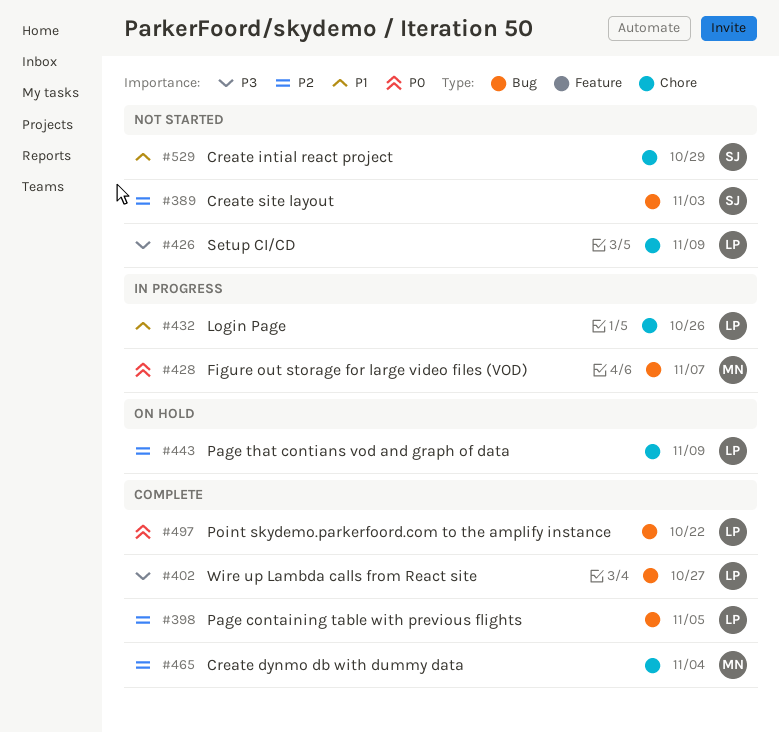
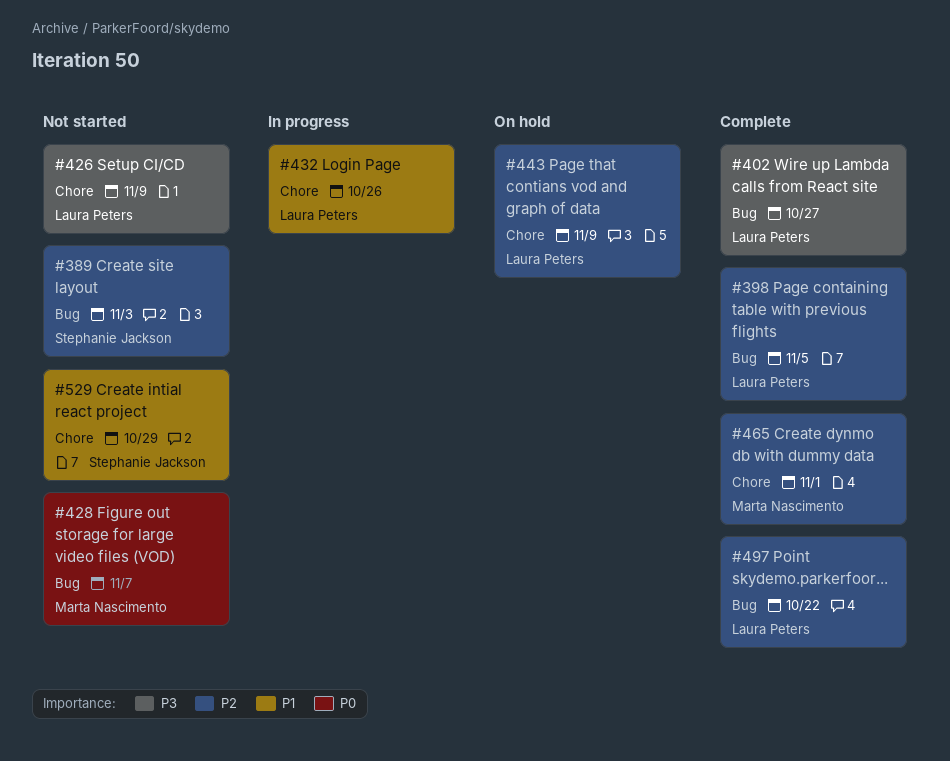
#428, status: In progress -> Not started
#465, due: Nov 4 -> Nov 1
#497, priority: P0 -> P2

